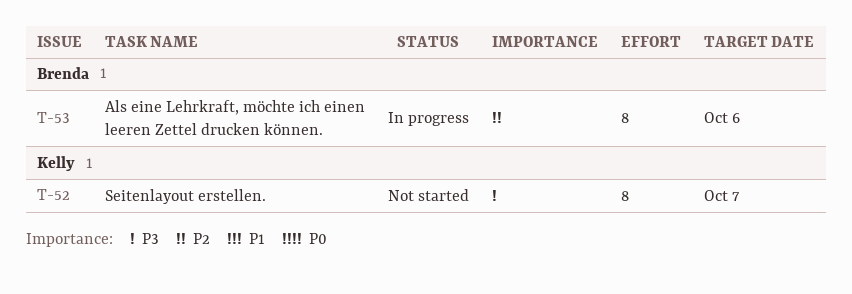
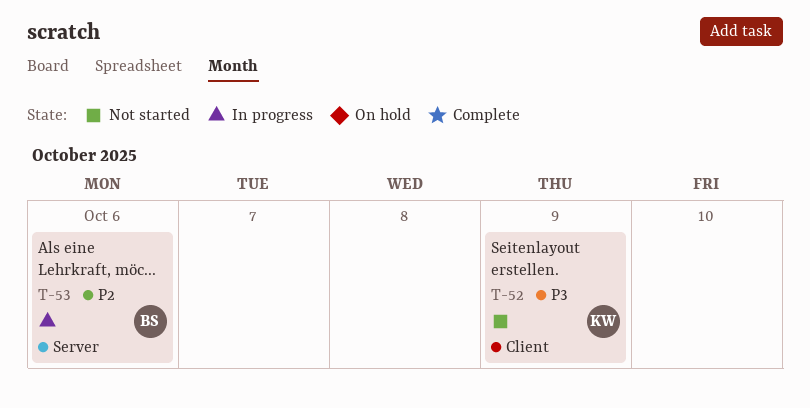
T-52, due: Oct 7 -> Oct 9

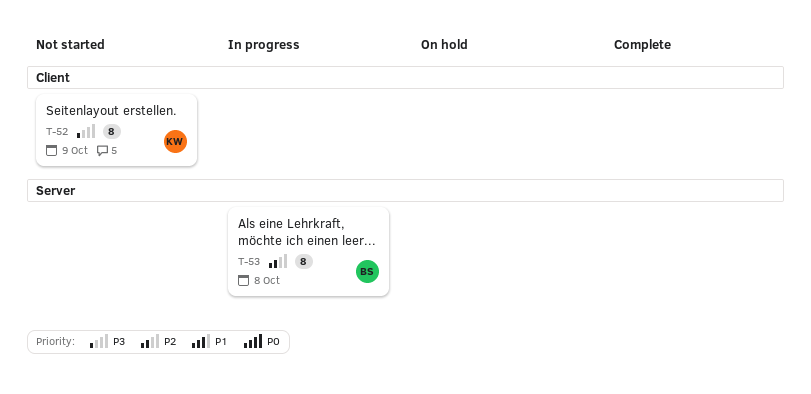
T-53, due: Oct 6 -> Oct 8

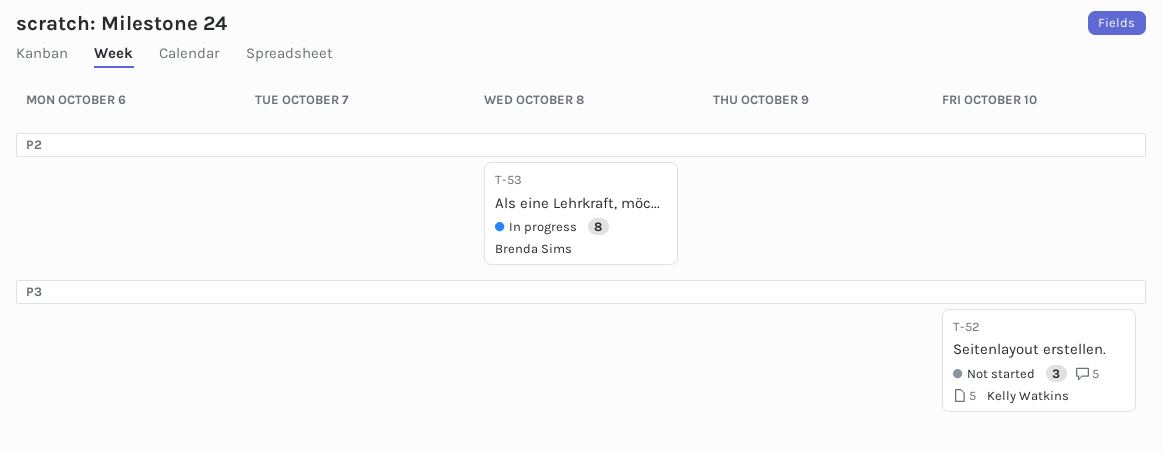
T-52, estimate: 8 -> 3
T-52, due: Oct 9 -> Oct 10

